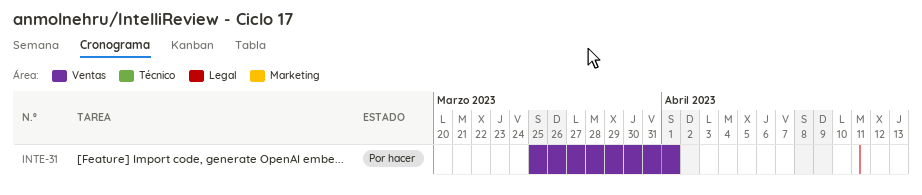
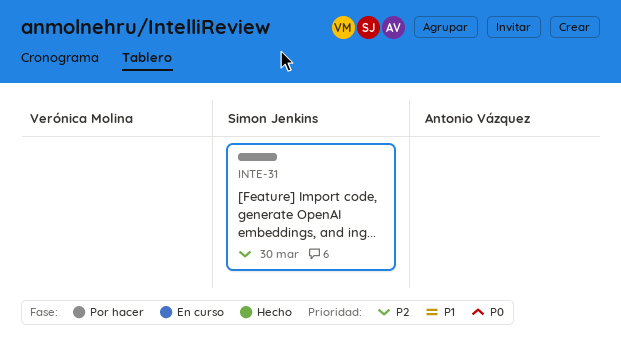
INTE-31, due: Apr 1 -> Mar 30

